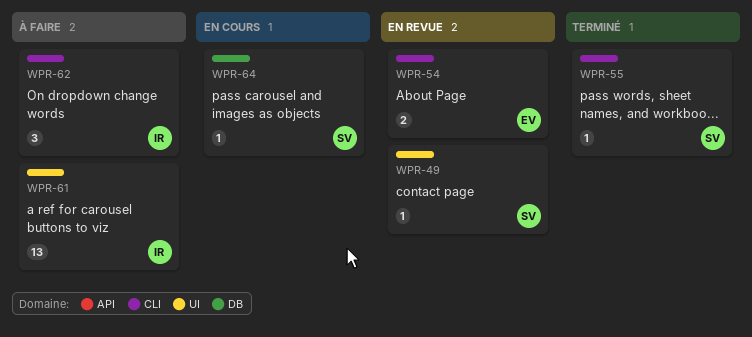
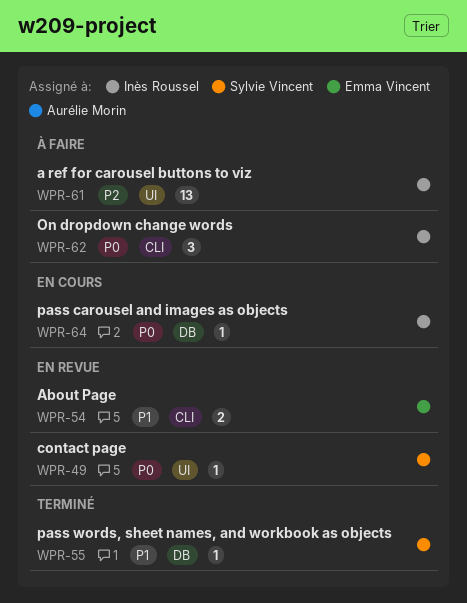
WPR-55, label: CLI -> DB
WPR-64, owner: Sylvie Vincent -> Inès Roussel

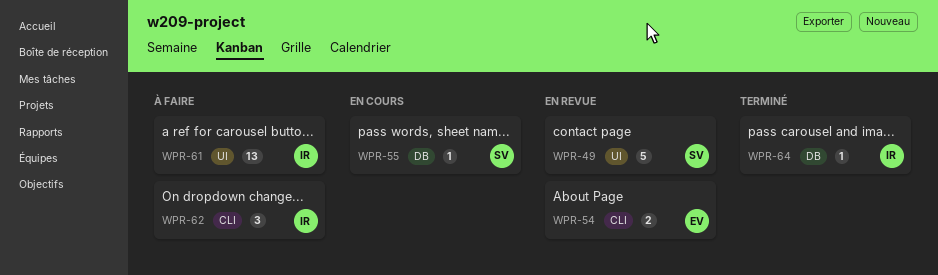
WPR-49, estimate: 1 -> 5
WPR-55, status: Terminé -> En cours
WPR-64, status: En cours -> Terminé

